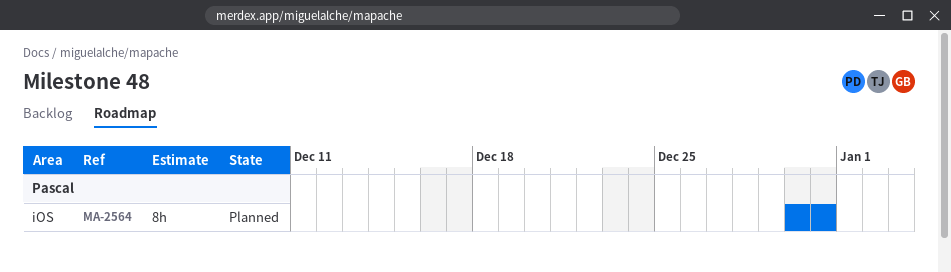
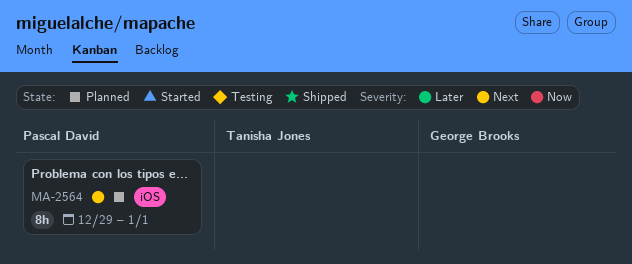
MA-2564, start: Dec 30 -> Dec 29
MA-2564, due: Dec 31 -> Jan 1

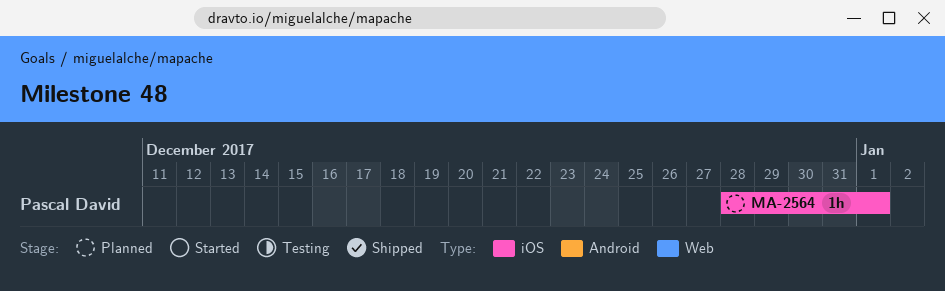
MA-2564, estimate: 8h -> 1h
MA-2564, start: Dec 29 -> Dec 28

